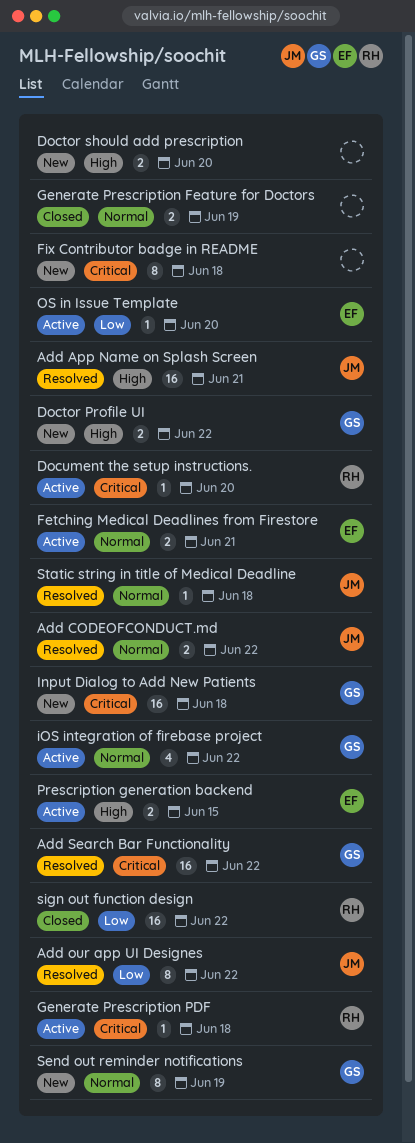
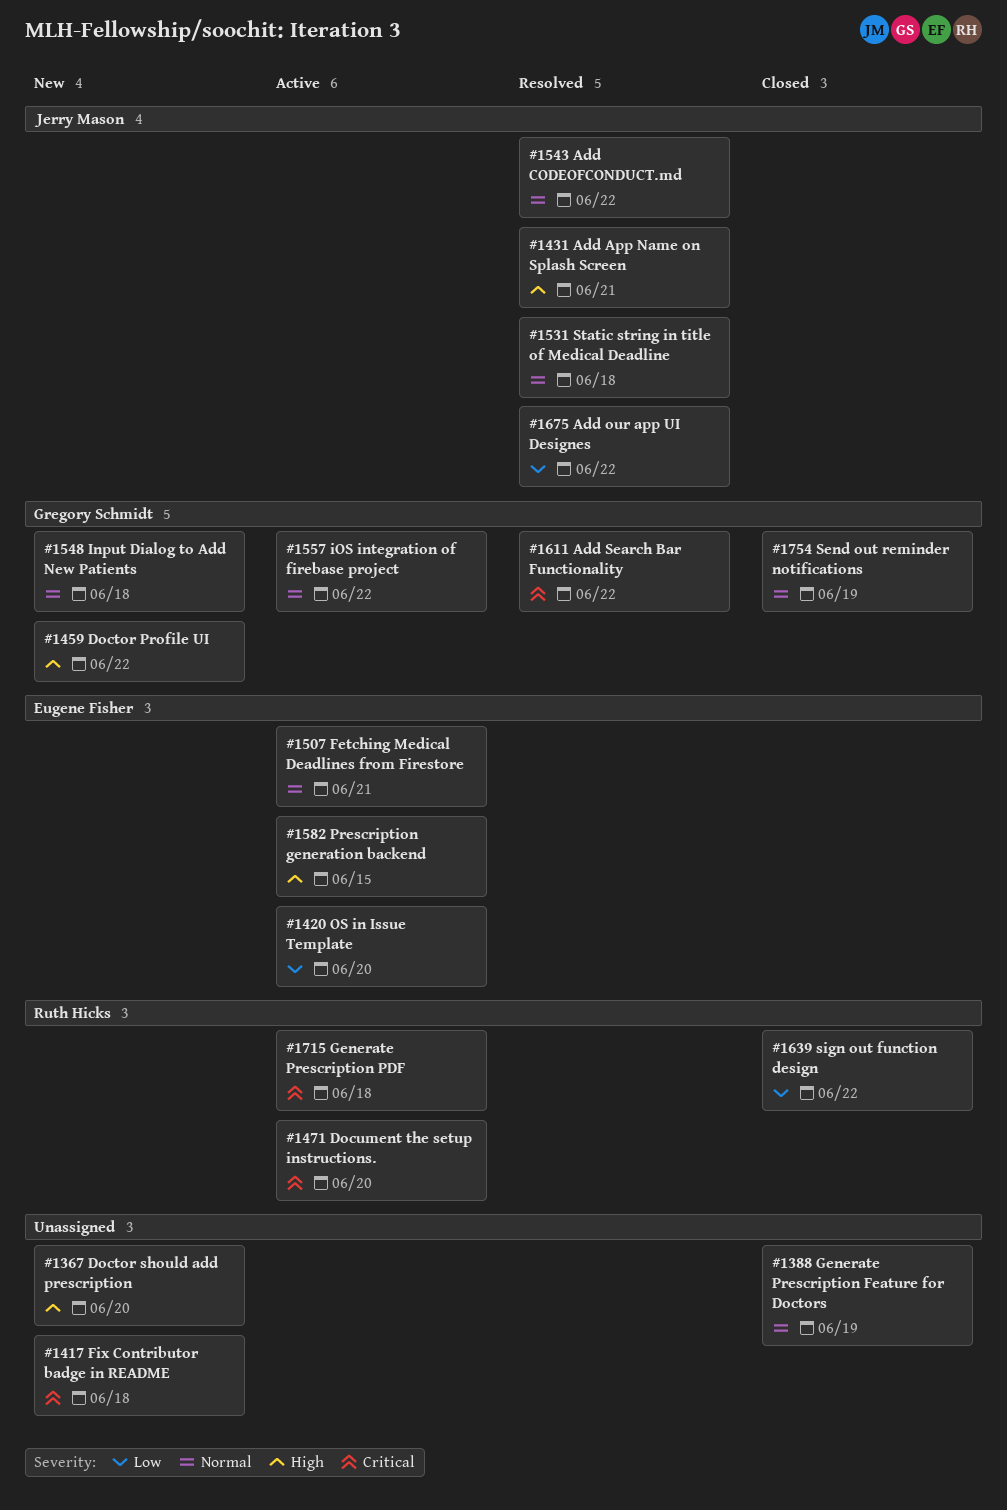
Input Dialog to Add New Patients, priority: Critical -> Normal
Send out reminder notifications, status: New -> Closed

